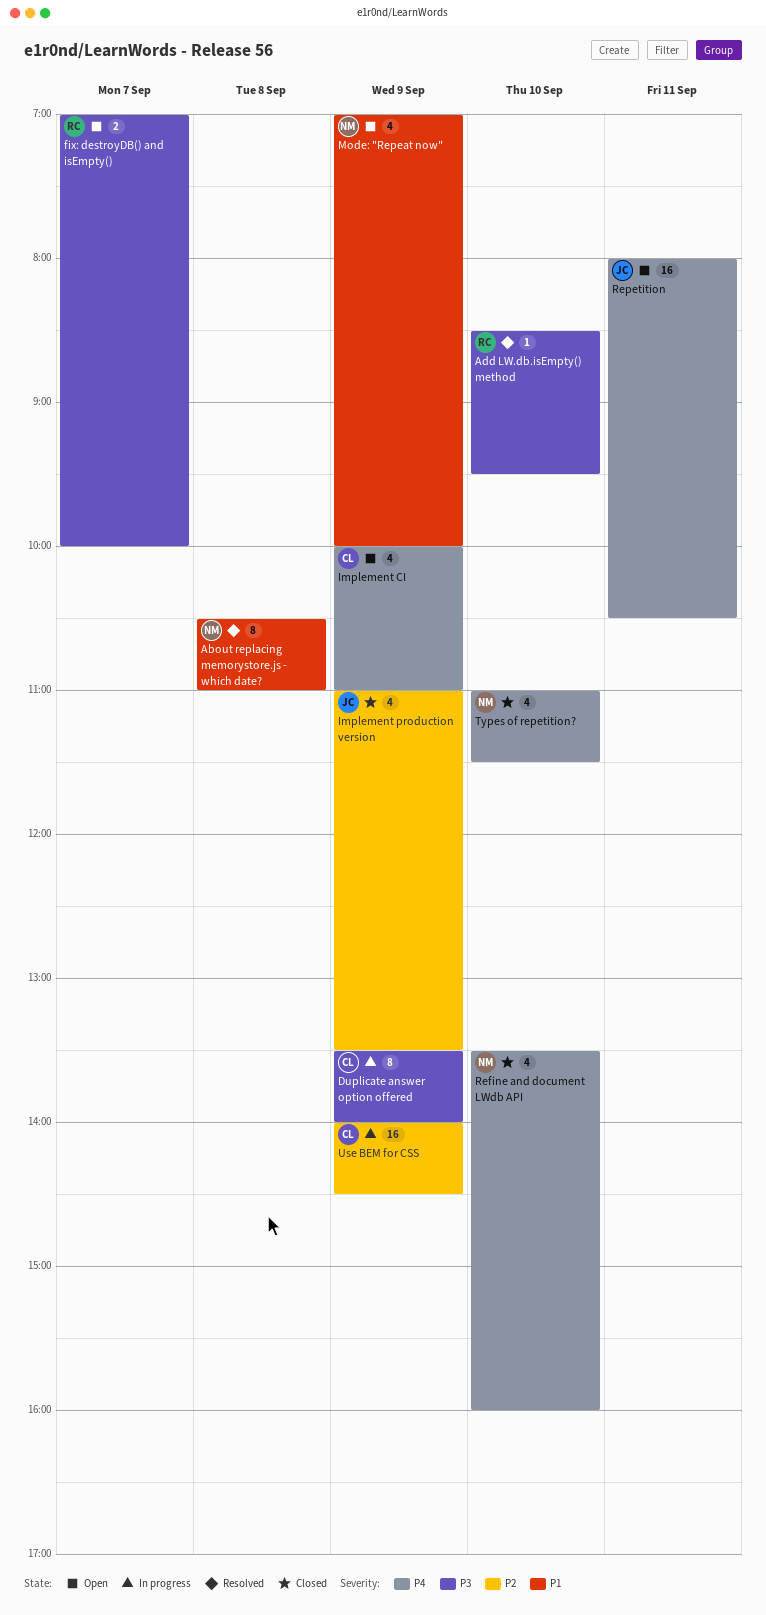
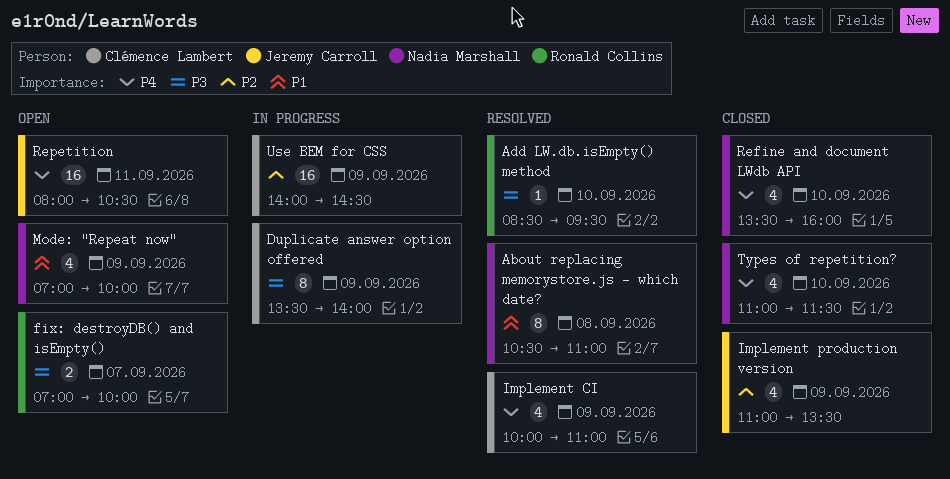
Implement CI, status: Open -> Resolved

